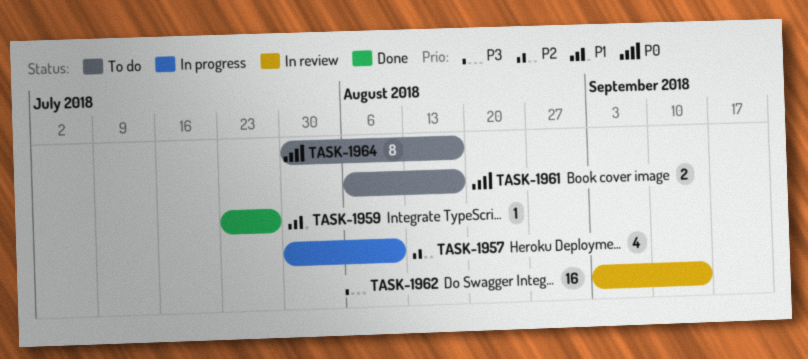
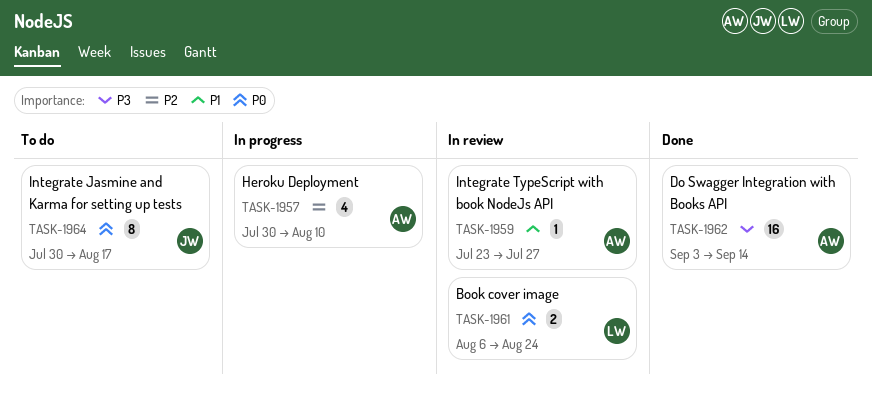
TASK-1959, status: Done -> In review
TASK-1961, status: To do -> In review
TASK-1961, due: Aug 17 -> Aug 24
TASK-1962, status: In review -> Done

